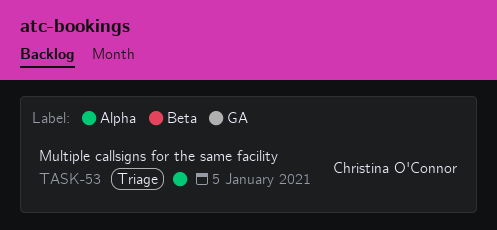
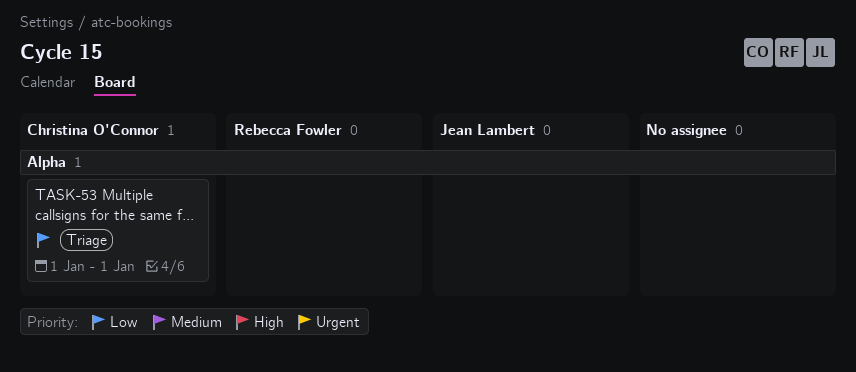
TASK-53, due: Jan 5 -> Jan 1

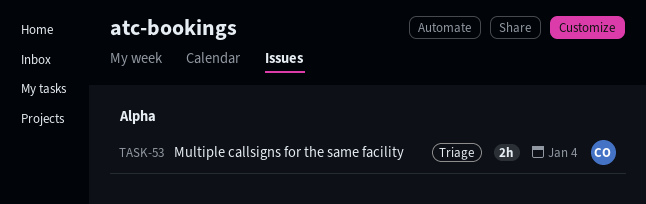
TASK-53, due: Jan 1 -> Jan 4

